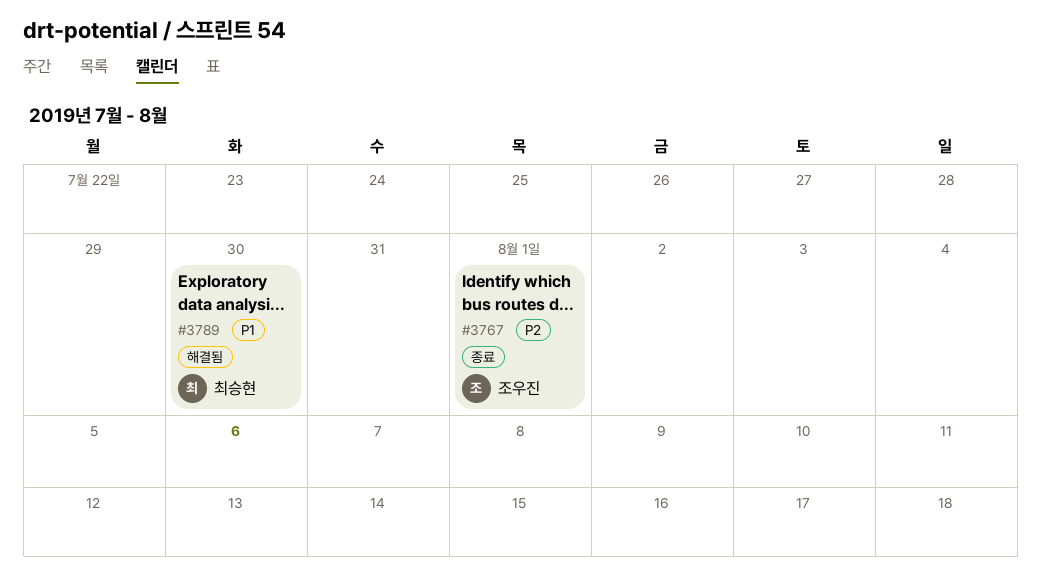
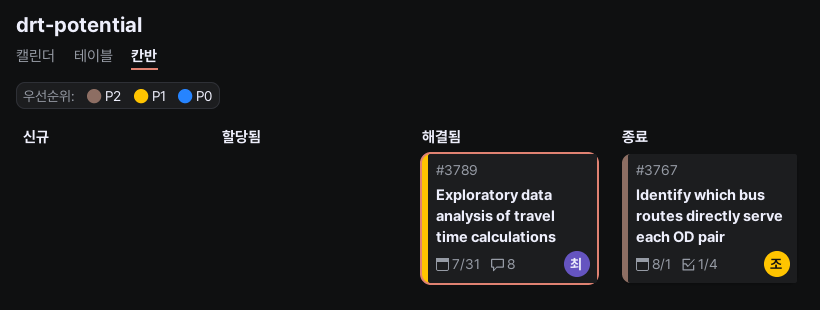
#3789, due: Jul 30 -> Jul 31

